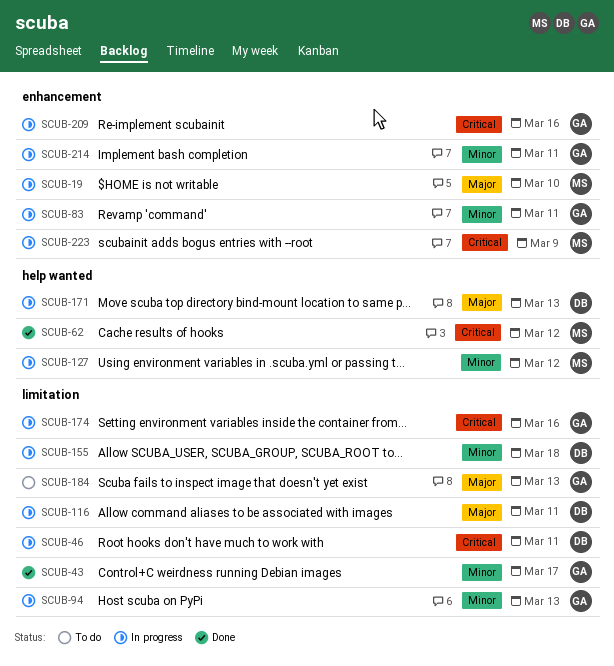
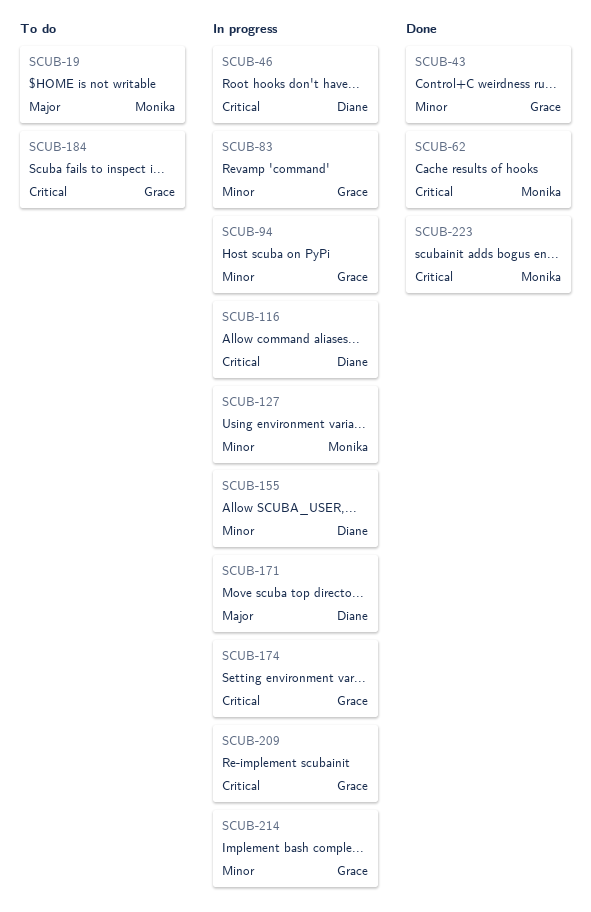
SCUB-19, status: In progress -> To do
SCUB-116, priority: Major -> Critical
SCUB-184, priority: Major -> Critical
SCUB-223, status: In progress -> Done

